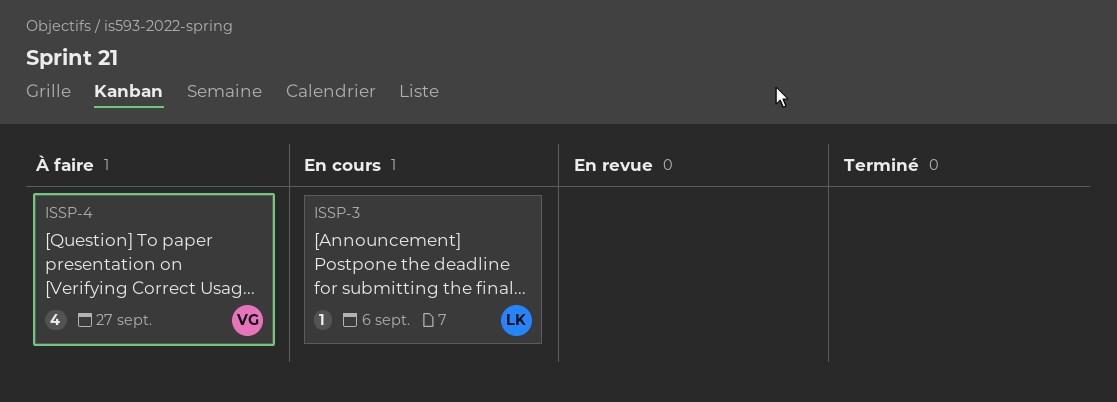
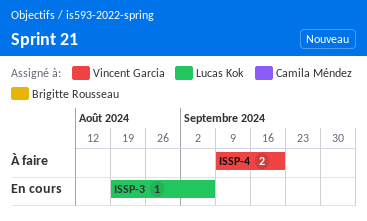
ISSP-4, estimate: 4 -> 2
ISSP-4, due: Sep 27 -> Sep 20

